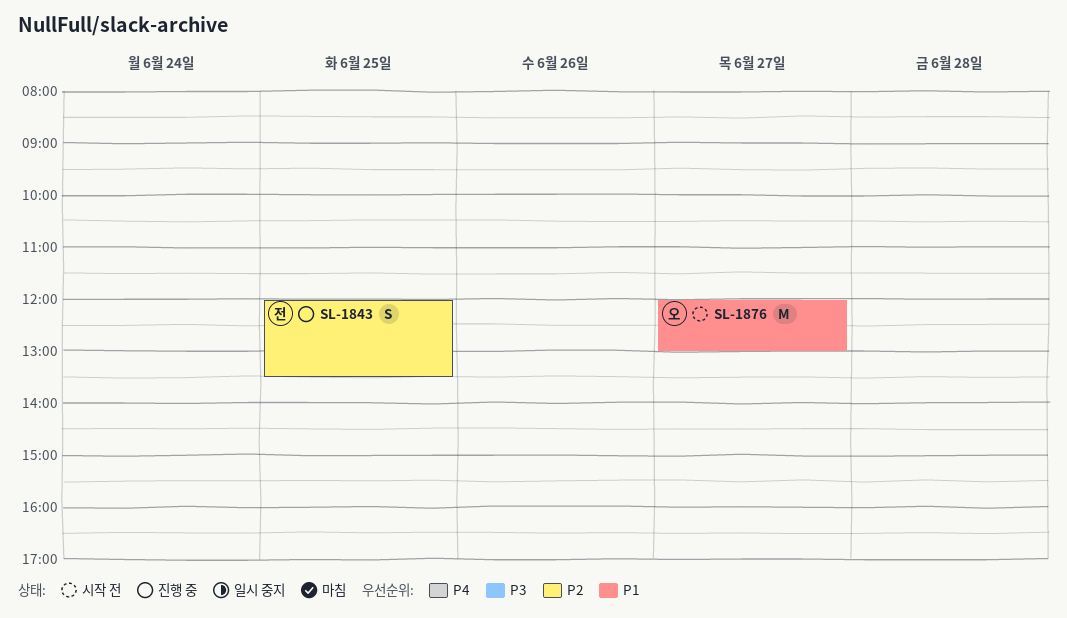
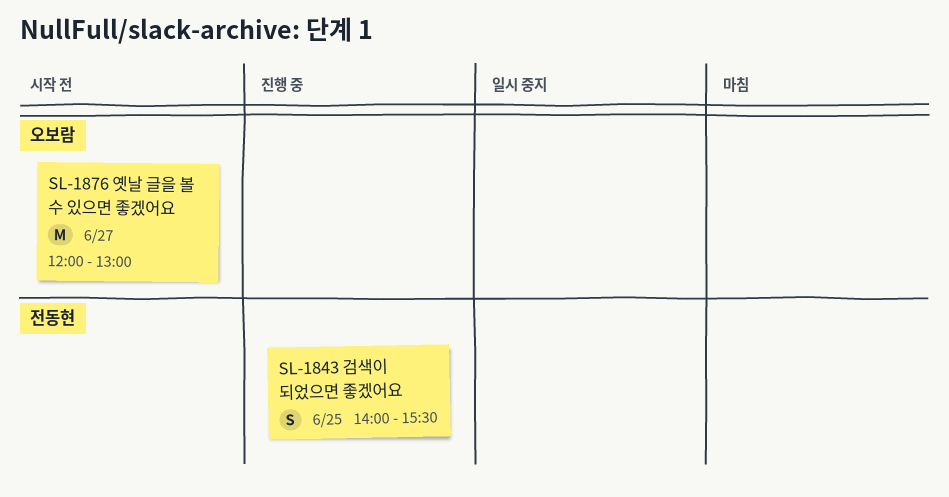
SL-1843, begins: 12:00 -> 14:00
SL-1843, ends: 13:30 -> 15:30

